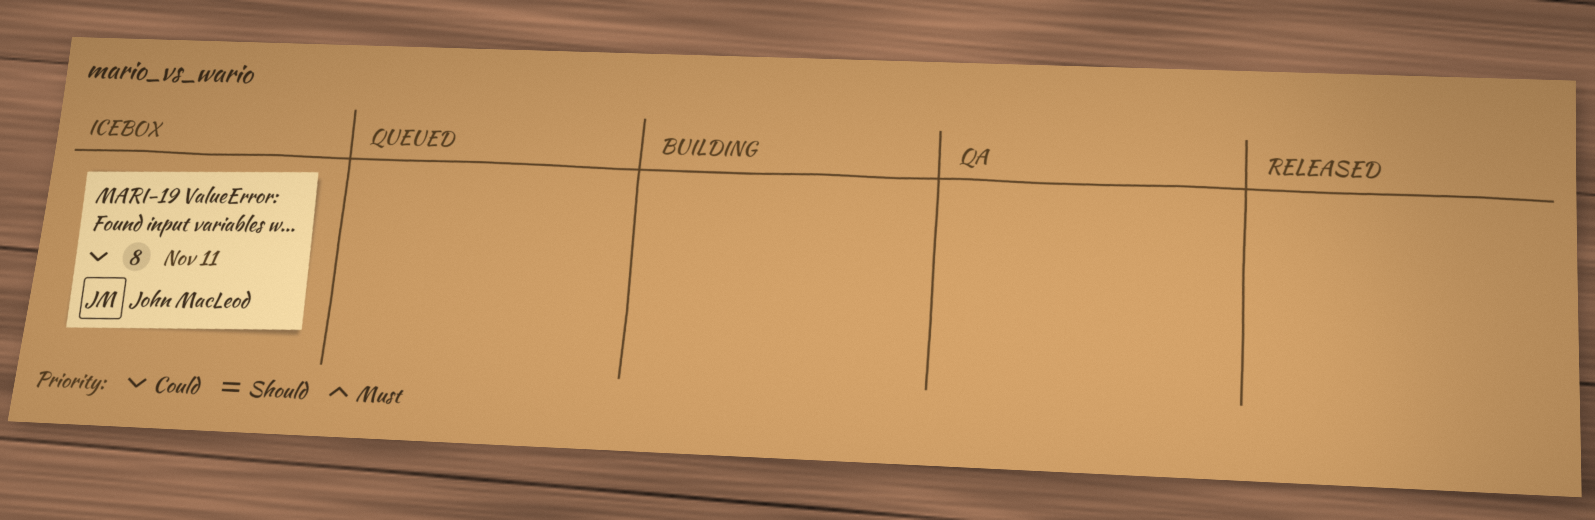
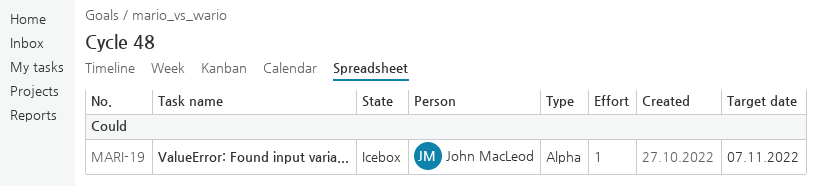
MARI-19, estimate: 8 -> 1
MARI-19, due: Nov 11 -> Nov 7

